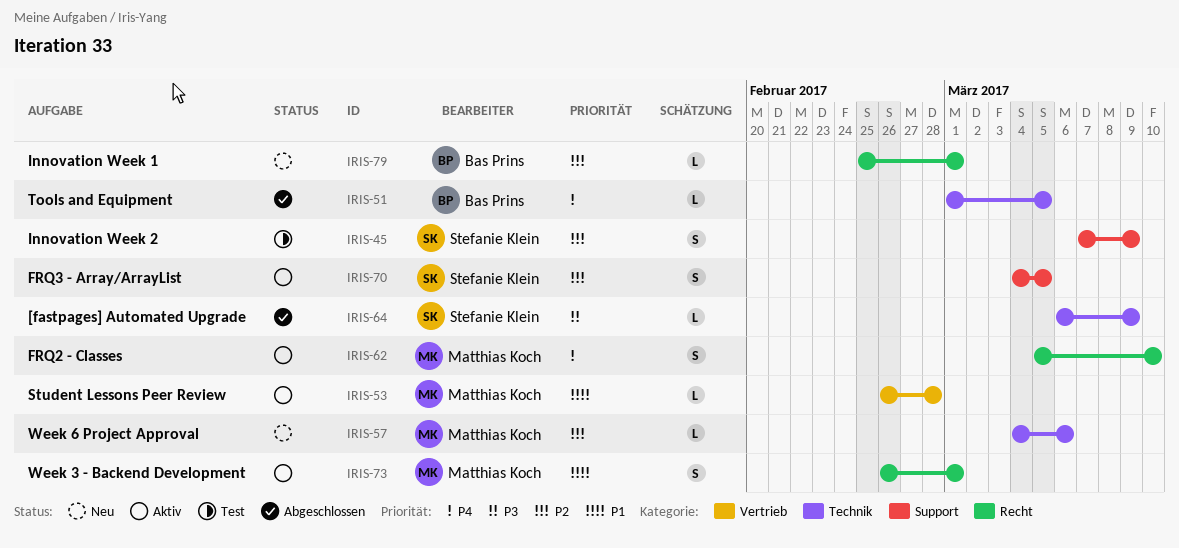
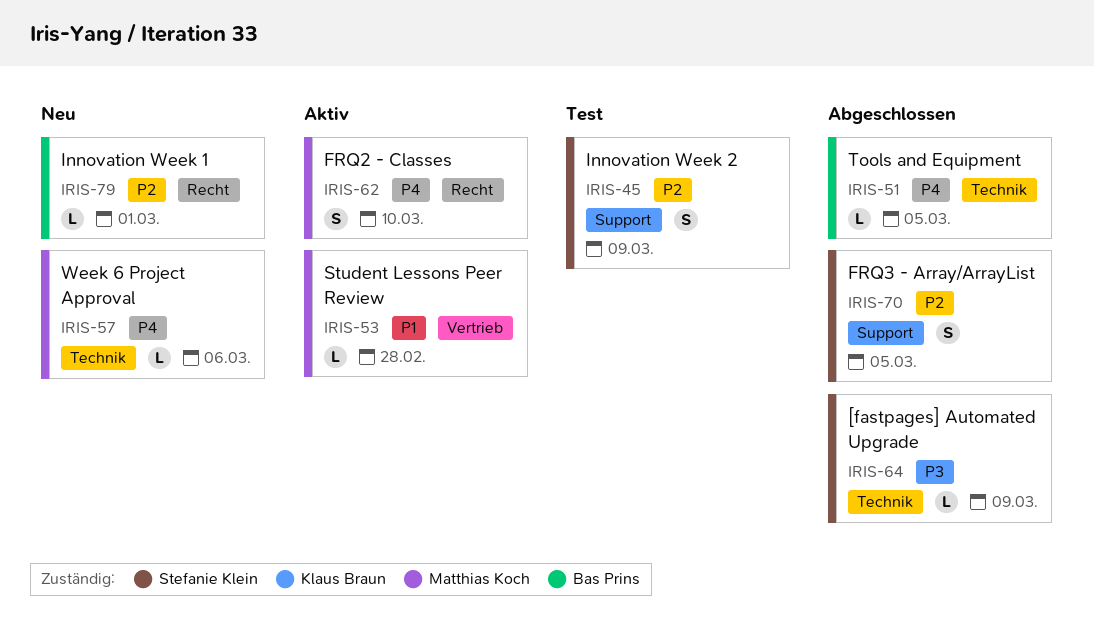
IRIS-57, priority: P2 -> P4
IRIS-70, status: Aktiv -> Abgeschlossen
IRIS-73: present -> none

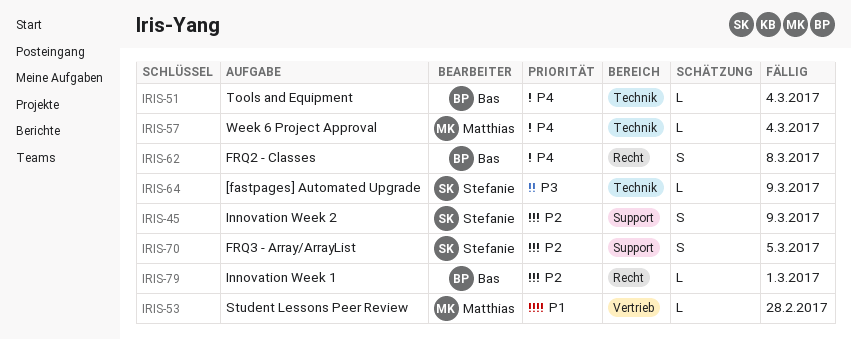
IRIS-51, due: Mar 5 -> Mar 4
IRIS-57, due: Mar 6 -> Mar 4
IRIS-62, owner: Matthias Koch -> Bas Prins
IRIS-62, due: Mar 10 -> Mar 8

